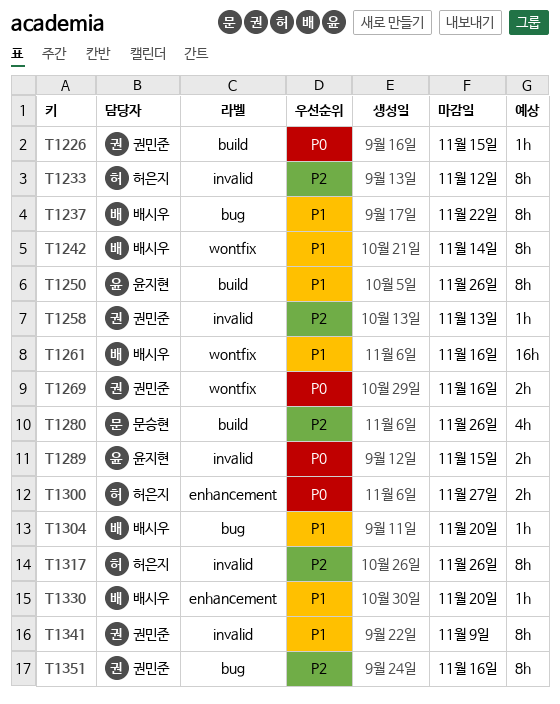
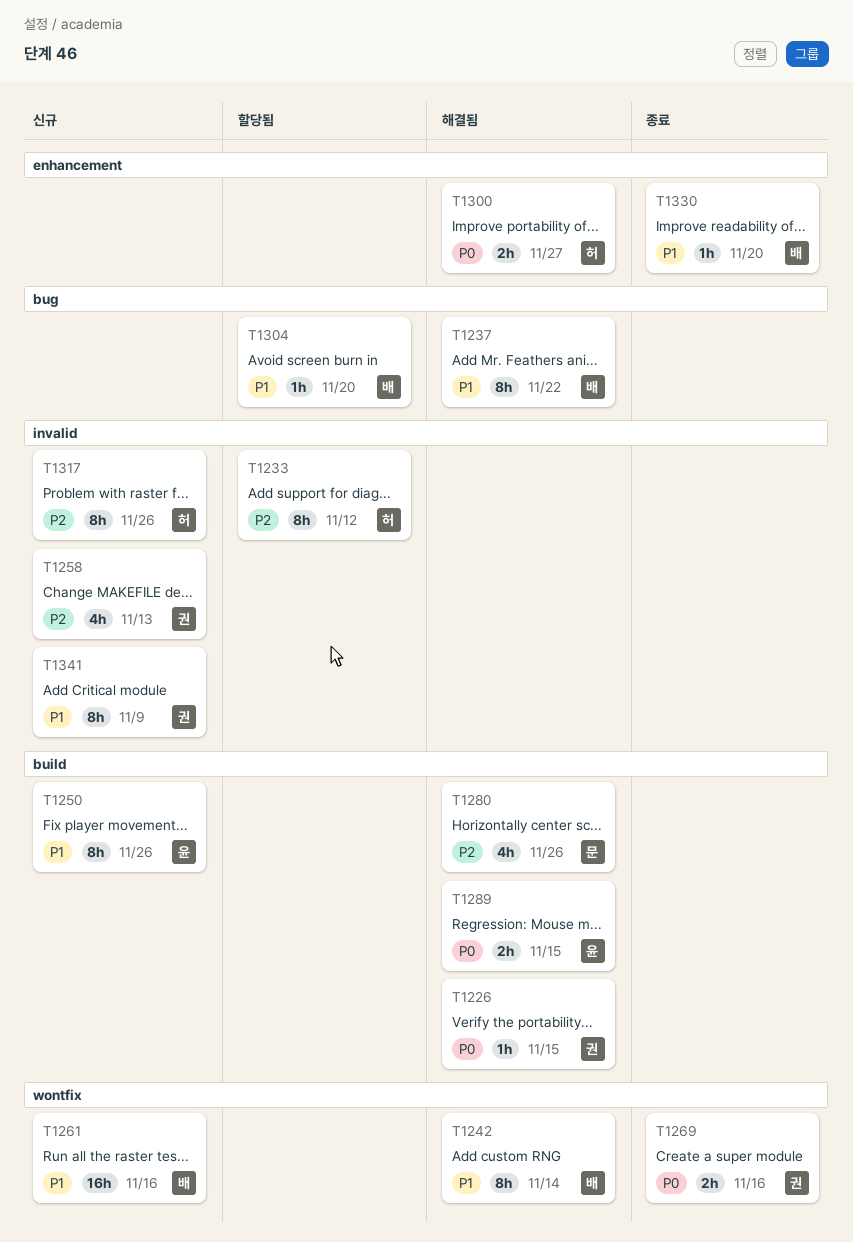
T1258, estimate: 1h -> 4h
T1289, label: invalid -> build
T1351: present -> none

